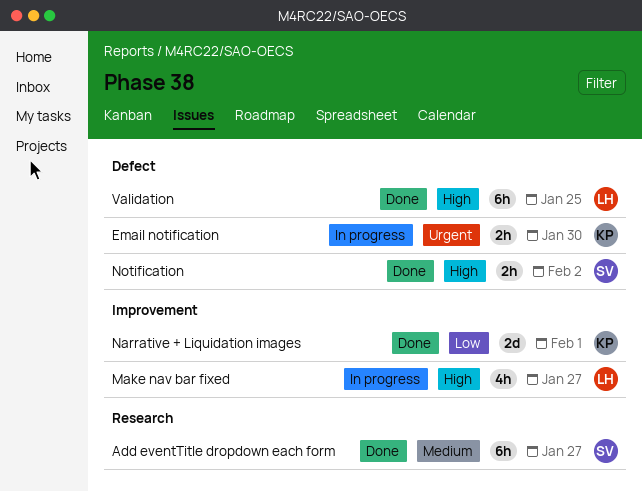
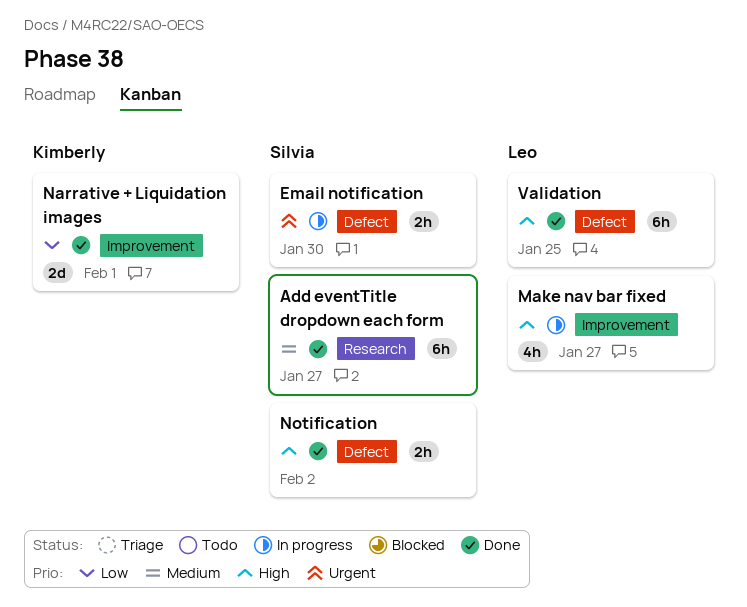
Email notification, owner: Kimberly -> Silvia

